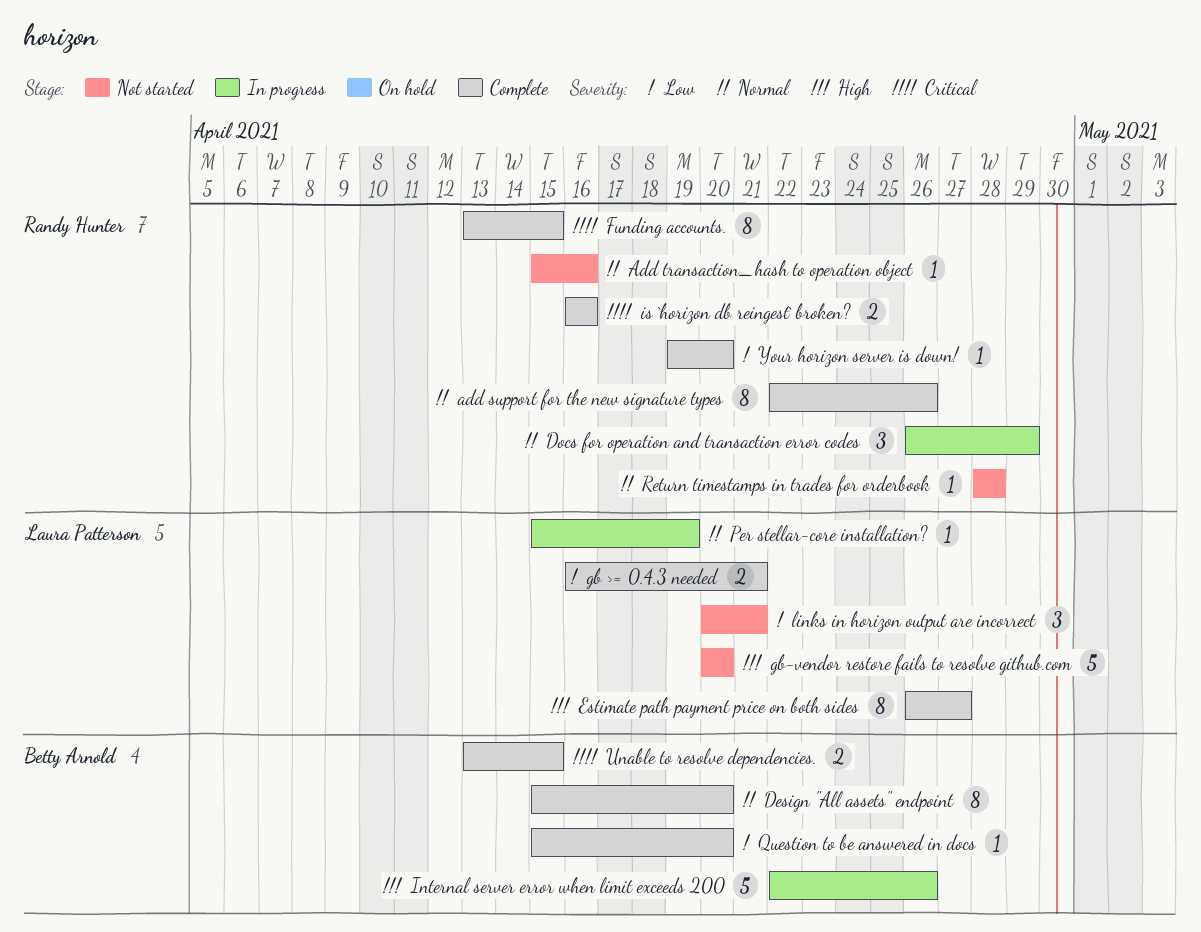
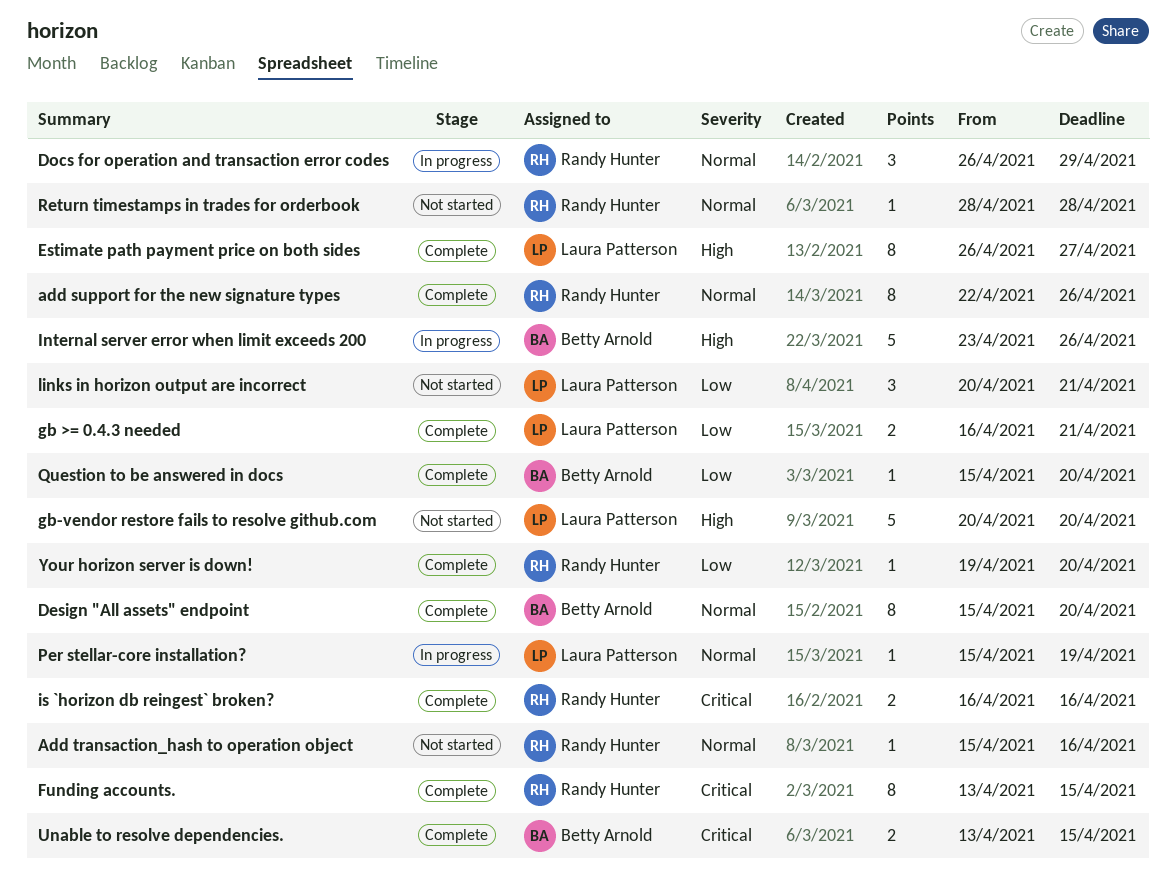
Internal server error when limit exceeds 200, start: Apr 22 -> Apr 23

